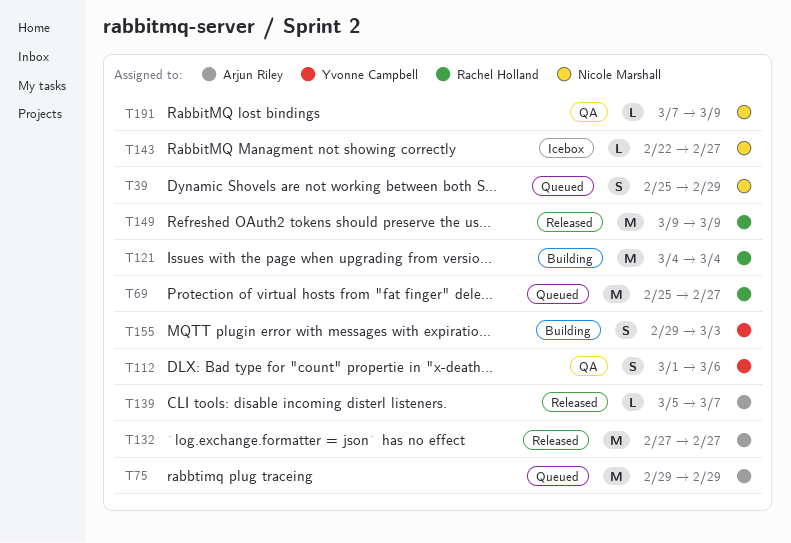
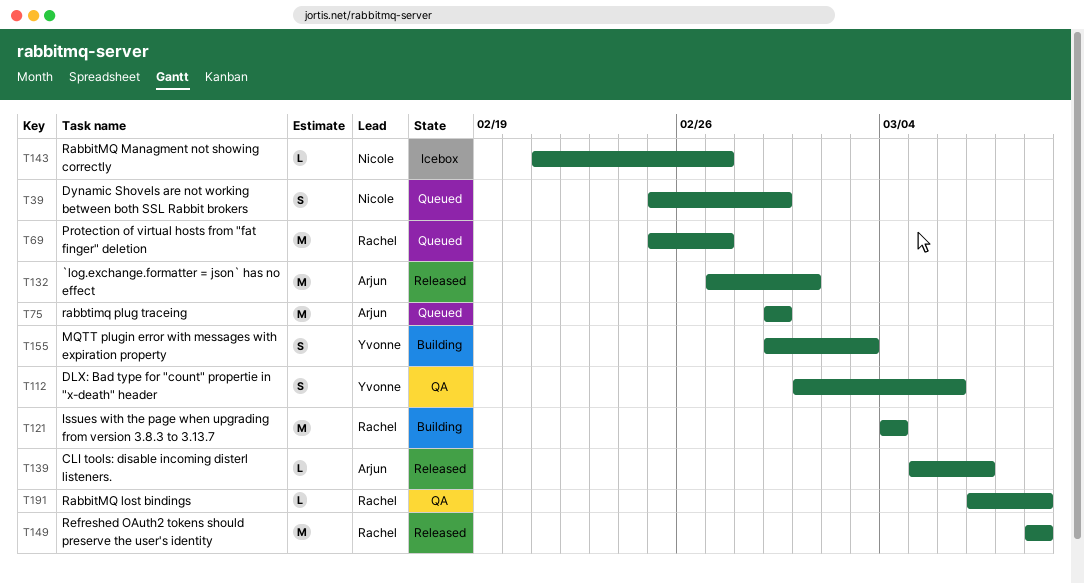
T132, due: Feb 27 -> Mar 1
T143, start: Feb 22 -> Feb 21
T191, owner: Nicole Marshall -> Rachel Holland

